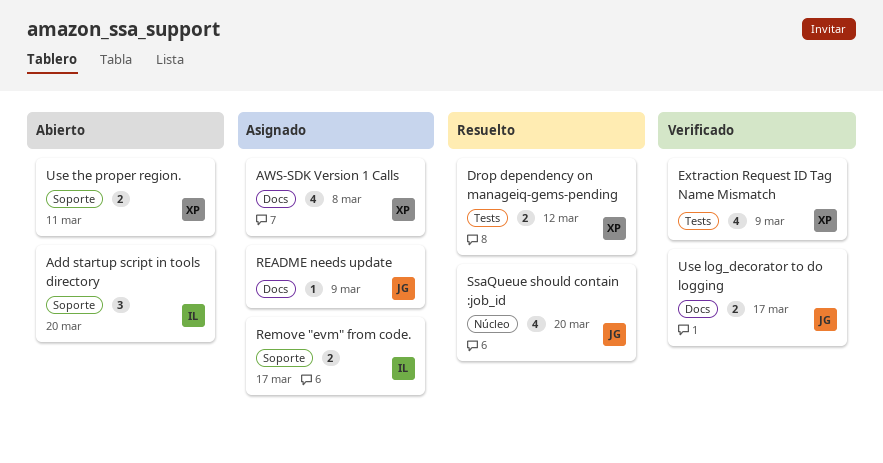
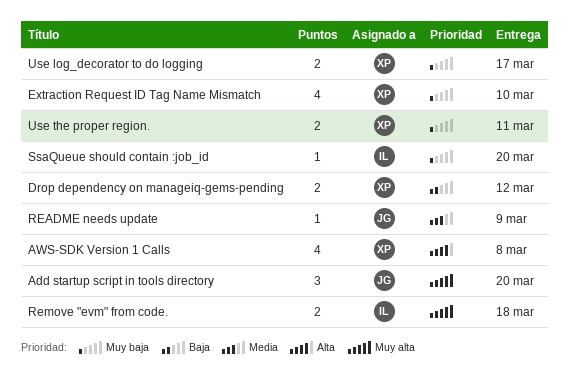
Add startup script in tools directory, owner: IL -> JG
Extraction Request ID Tag Name Mismatch, due: Mar 9 -> Mar 10
Remove "evm" from code., due: Mar 17 -> Mar 18
SsaQueue should contain :job_id, owner: JG -> IL
SsaQueue should contain :job_id, estimate: 4 -> 1
Use log_decorator to do logging, owner: JG -> XP

